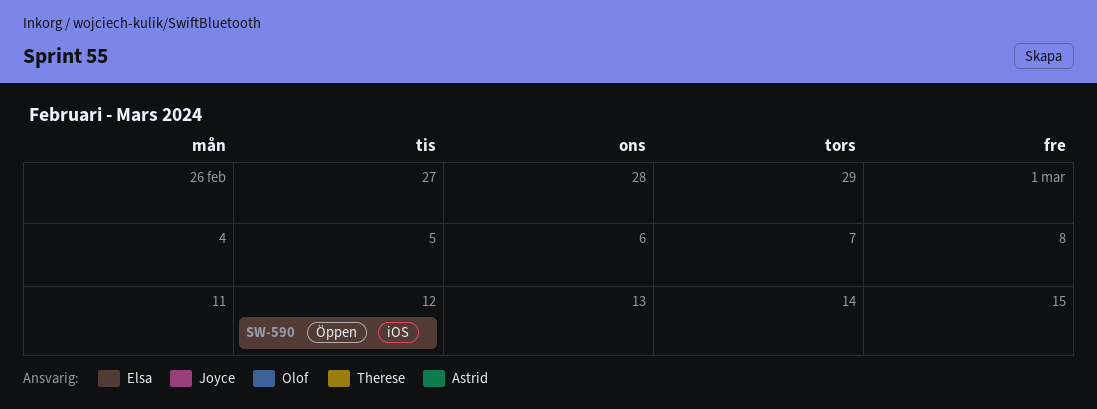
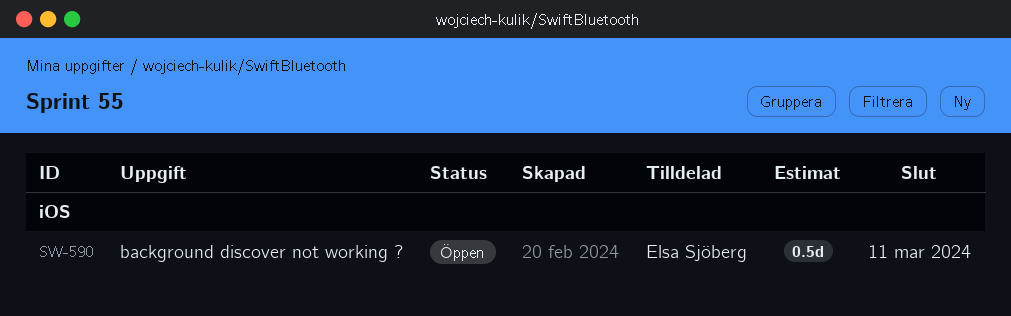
SW-590, due: Mar 12 -> Mar 11

